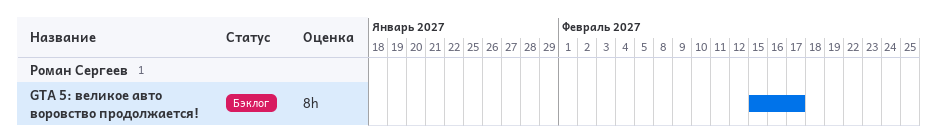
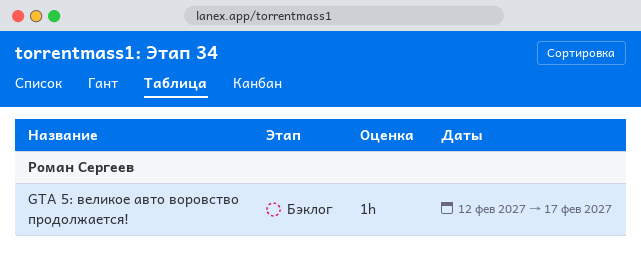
GTA 5: великое авто воровство продолжается!, estimate: 8h -> 1h
GTA 5: великое авто воровство продолжается!, start: Feb 15 -> Feb 12

